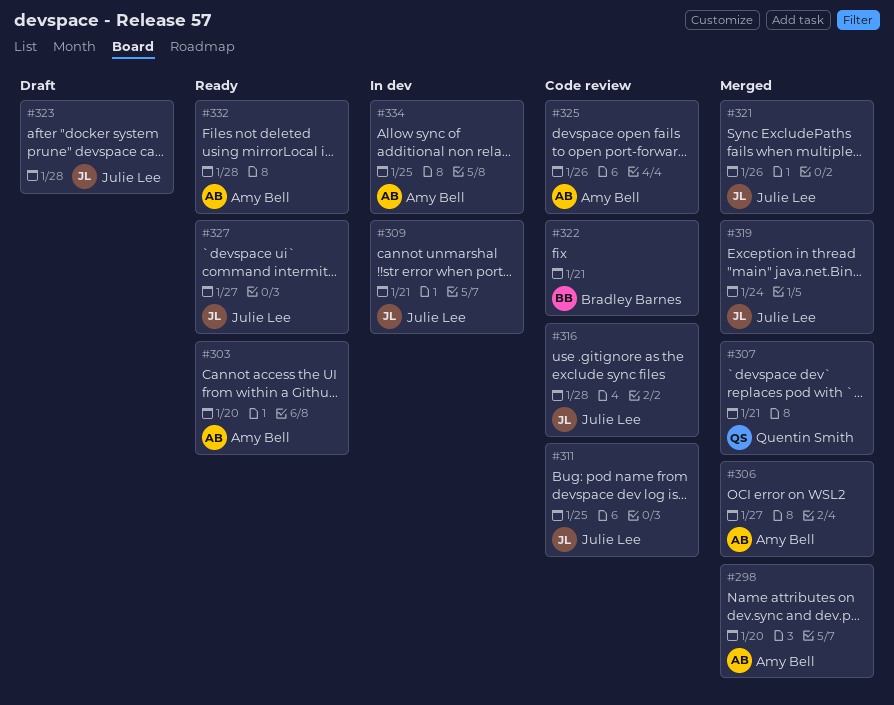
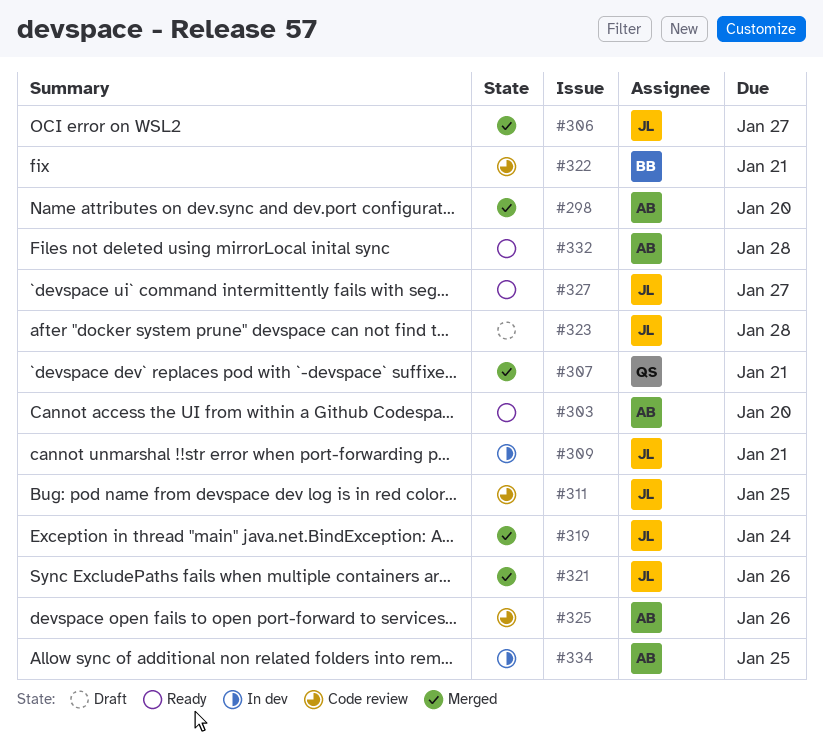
#306, owner: Amy Bell -> Julie Lee
#316: present -> none

